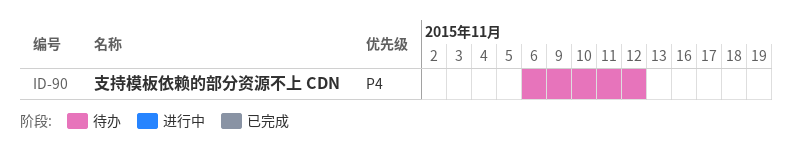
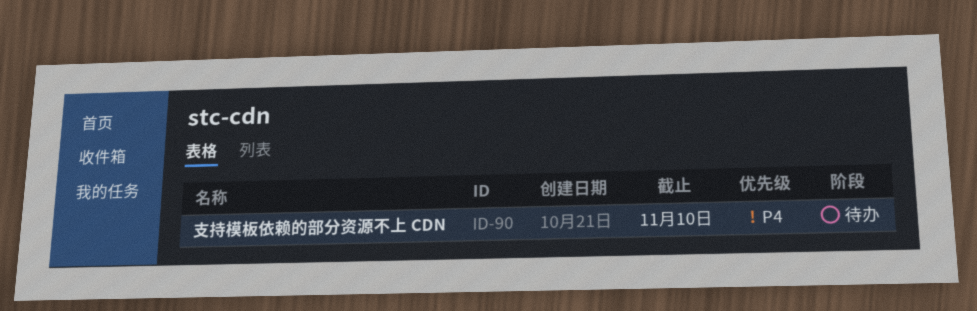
ID-90, due: Nov 12 -> Nov 10

